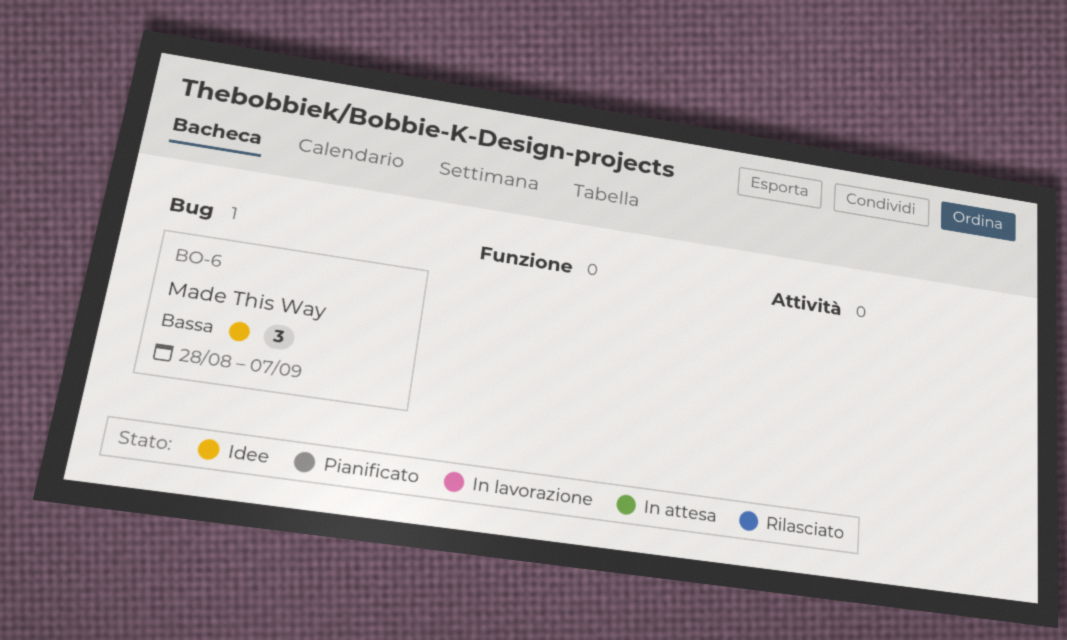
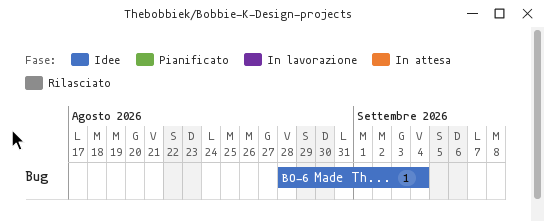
BO-6, estimate: 3 -> 1
BO-6, due: Sep 7 -> Sep 4

